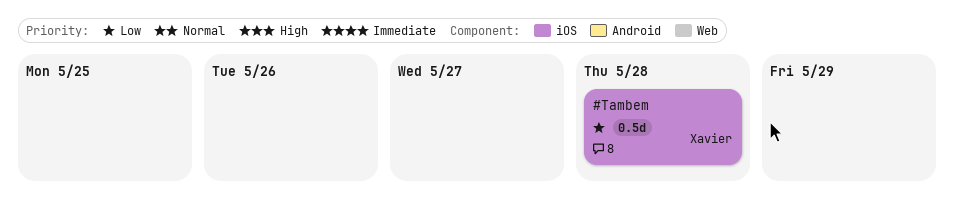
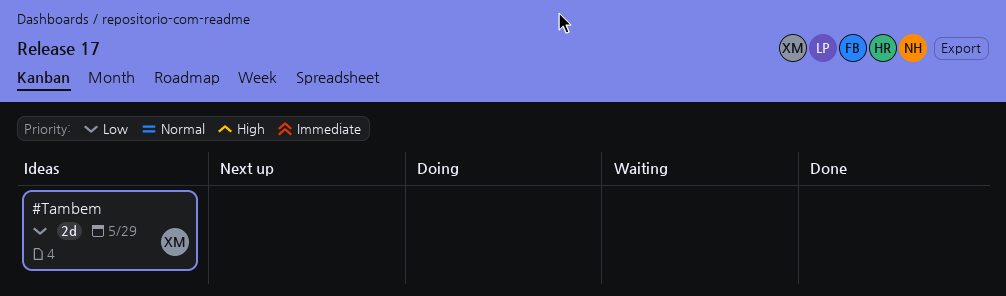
#Tambem, estimate: 0.5d -> 2d
#Tambem, due: May 28 -> May 29

